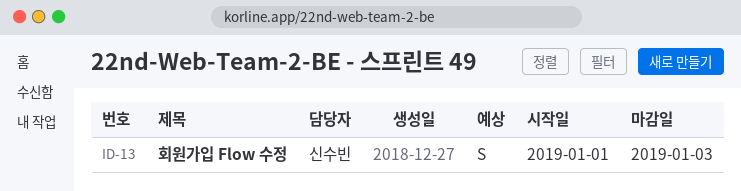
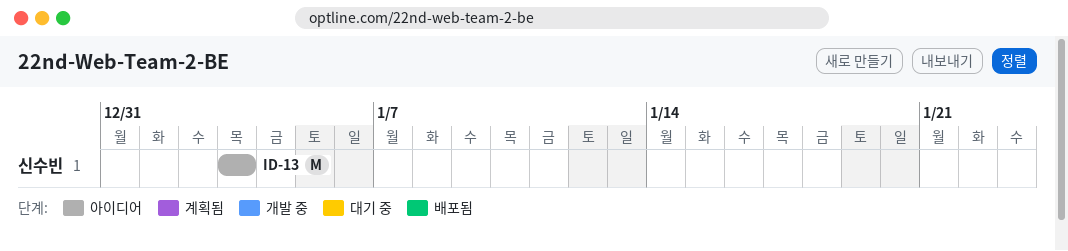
ID-13, estimate: S -> M
ID-13, start: Jan 1 -> Jan 3

